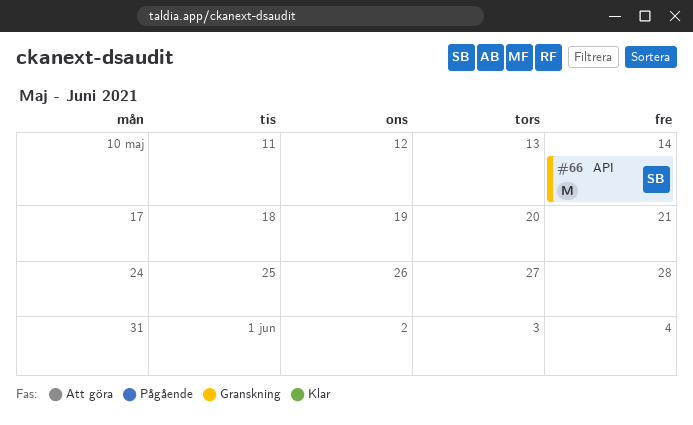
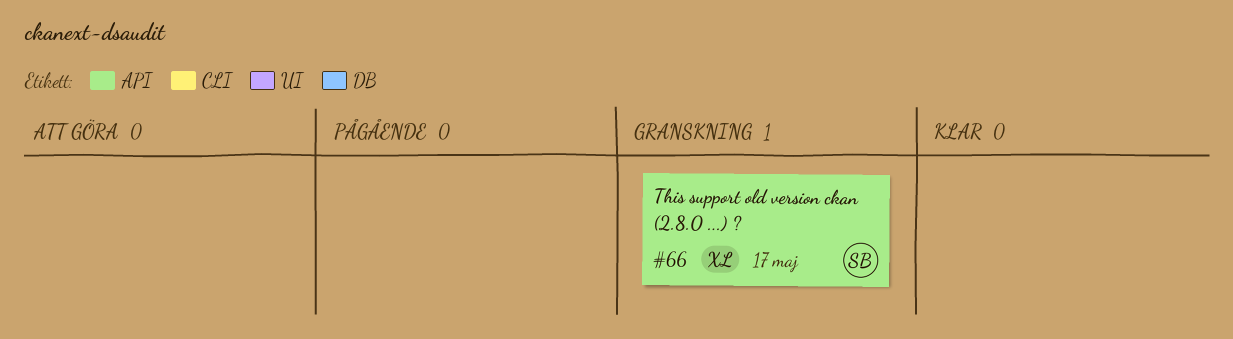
#66, estimate: M -> XL
#66, due: May 14 -> May 17

